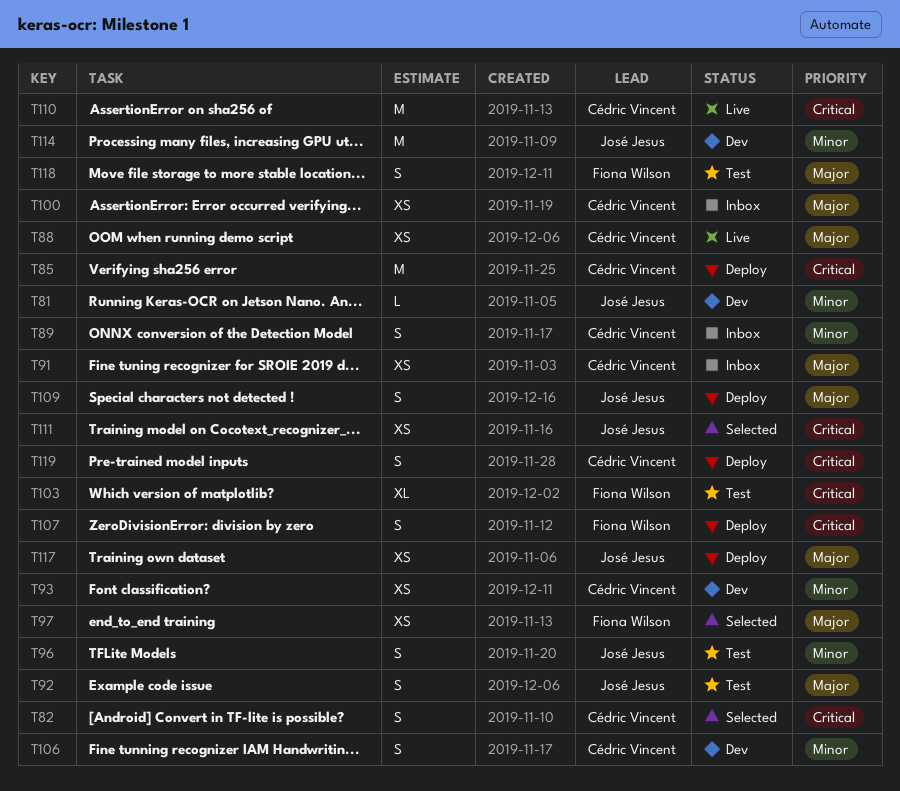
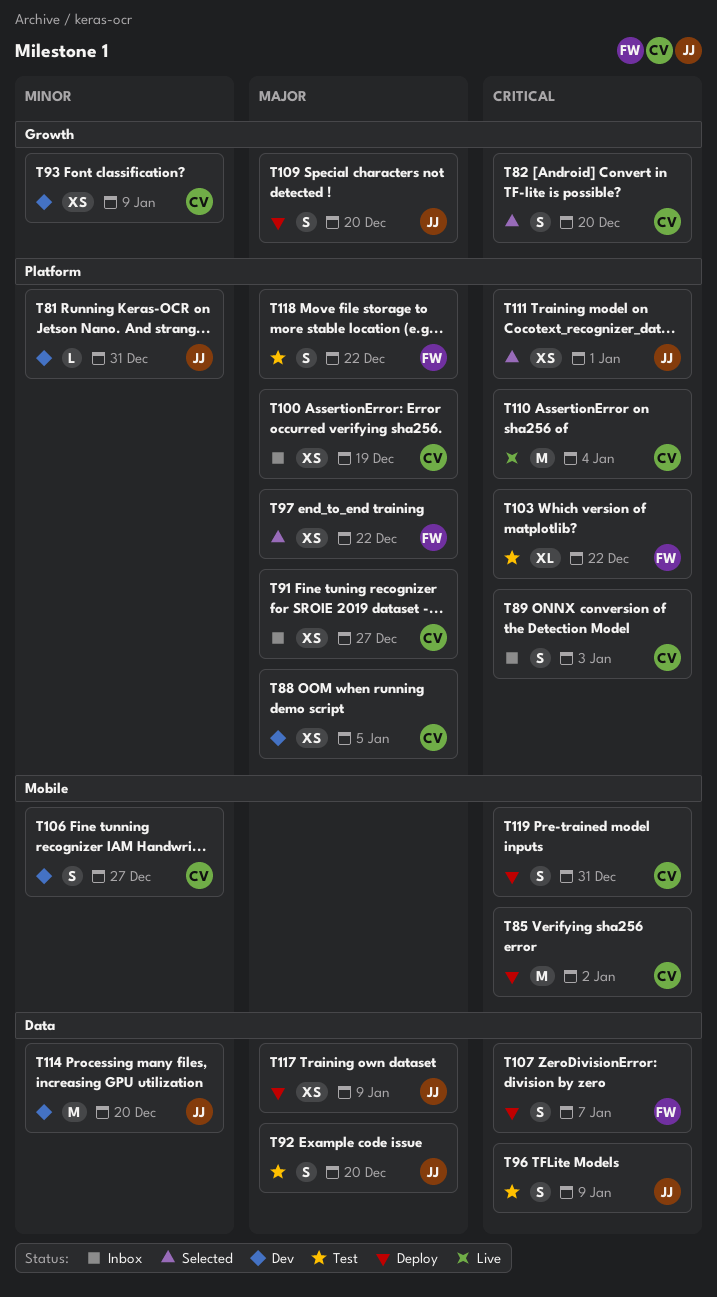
T88, status: Live -> Dev
T89, priority: Minor -> Critical
T96, priority: Minor -> Critical

